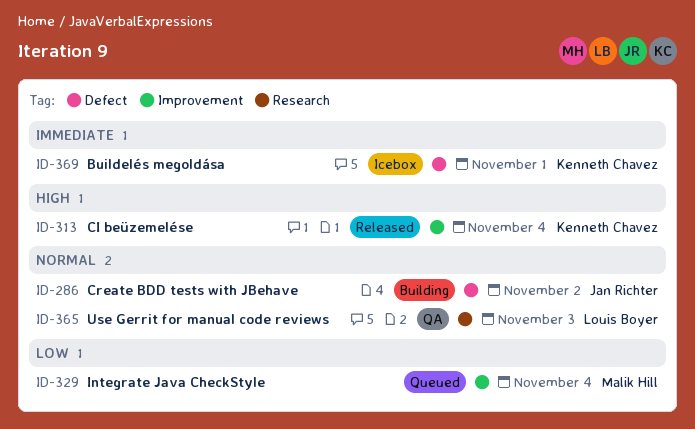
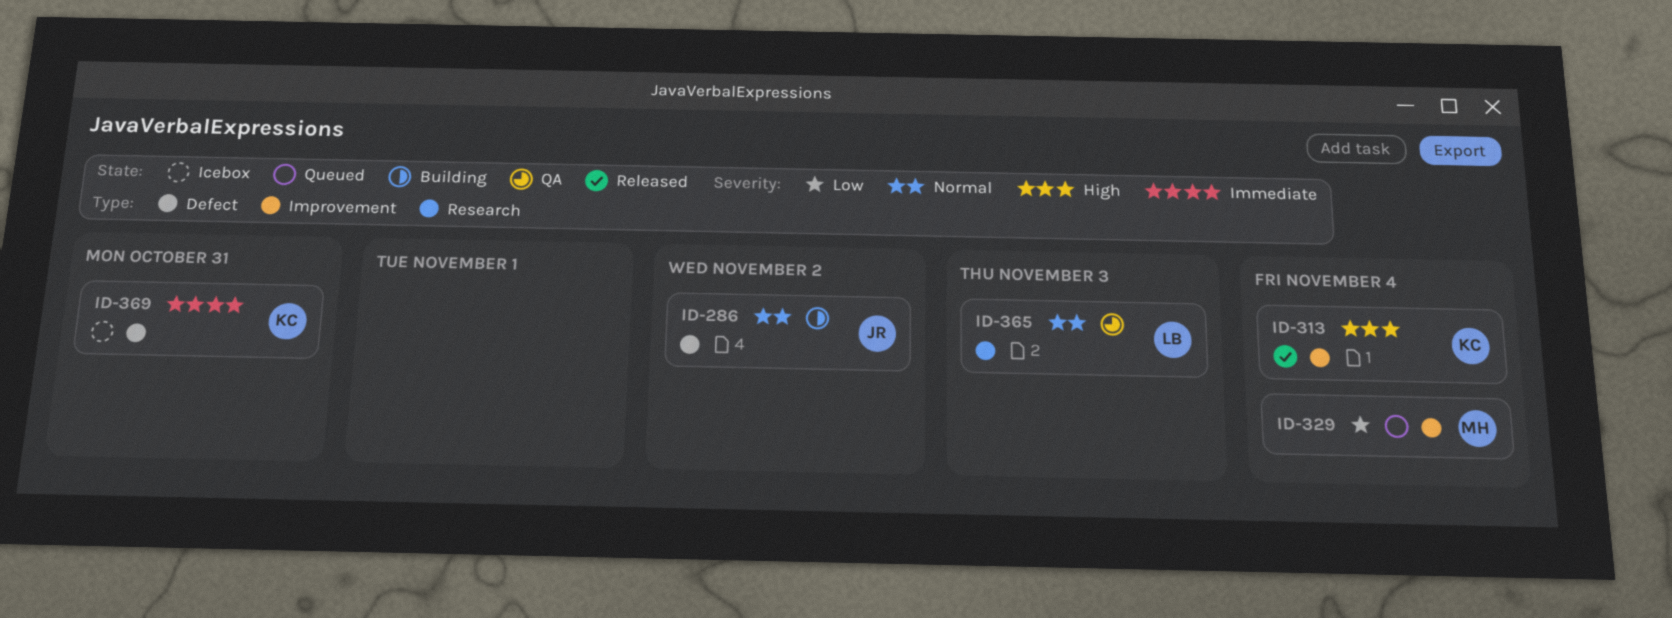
ID-369, day: Nov 1 -> Oct 31

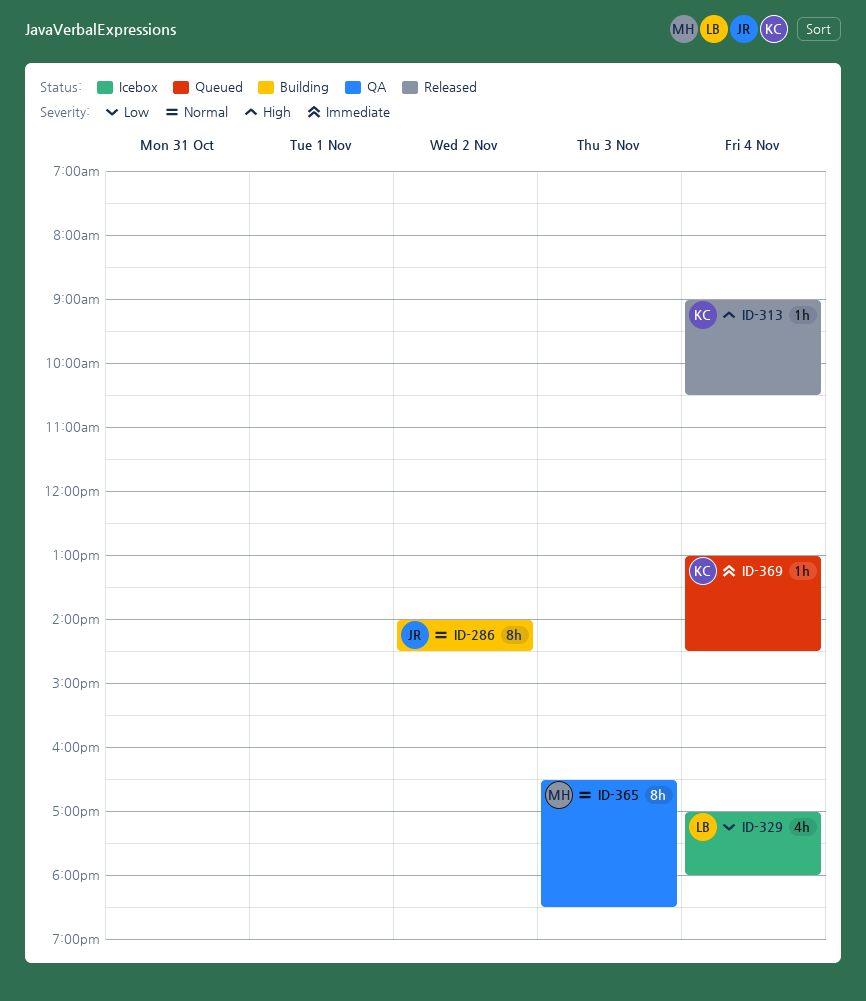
ID-329, status: Queued -> Icebox
ID-329, owner: MH -> LB
ID-365, owner: LB -> MH
ID-369, status: Icebox -> Queued
ID-369, day: Oct 31 -> Nov 4

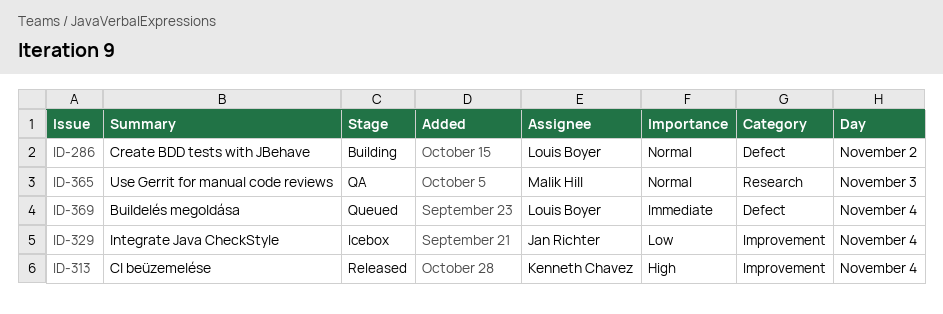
ID-286, owner: Jan Richter -> Louis Boyer
ID-329, owner: Louis Boyer -> Jan Richter
ID-369, owner: Kenneth Chavez -> Louis Boyer

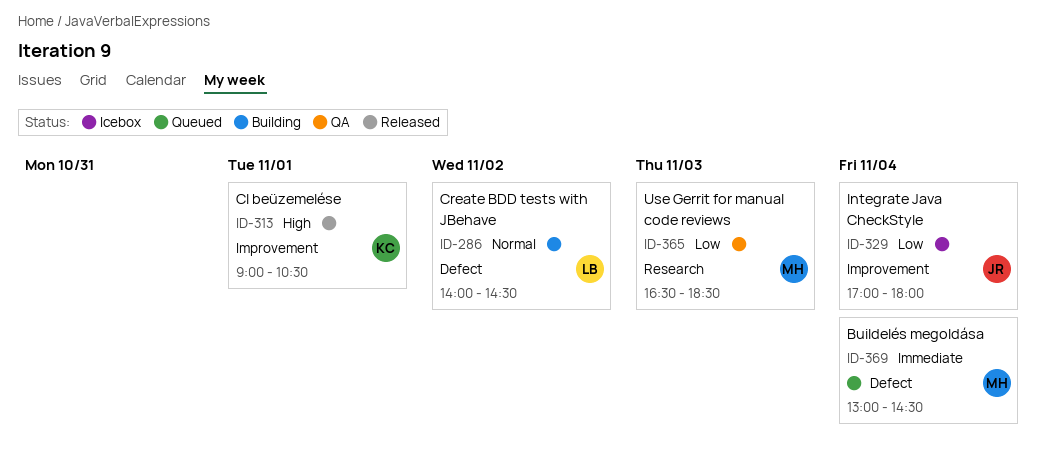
ID-313, day: Nov 4 -> Nov 1
ID-365, priority: Normal -> Low
ID-369, owner: Louis Boyer -> Malik Hill

